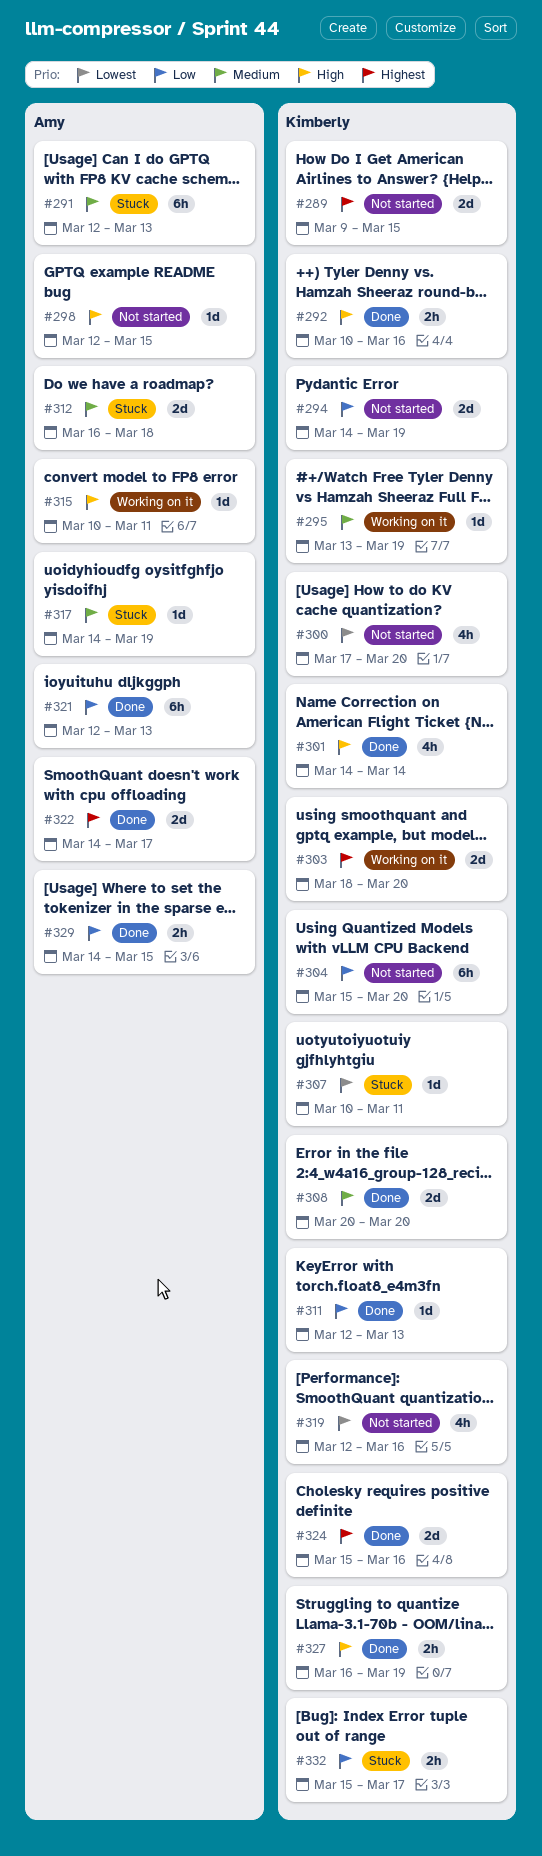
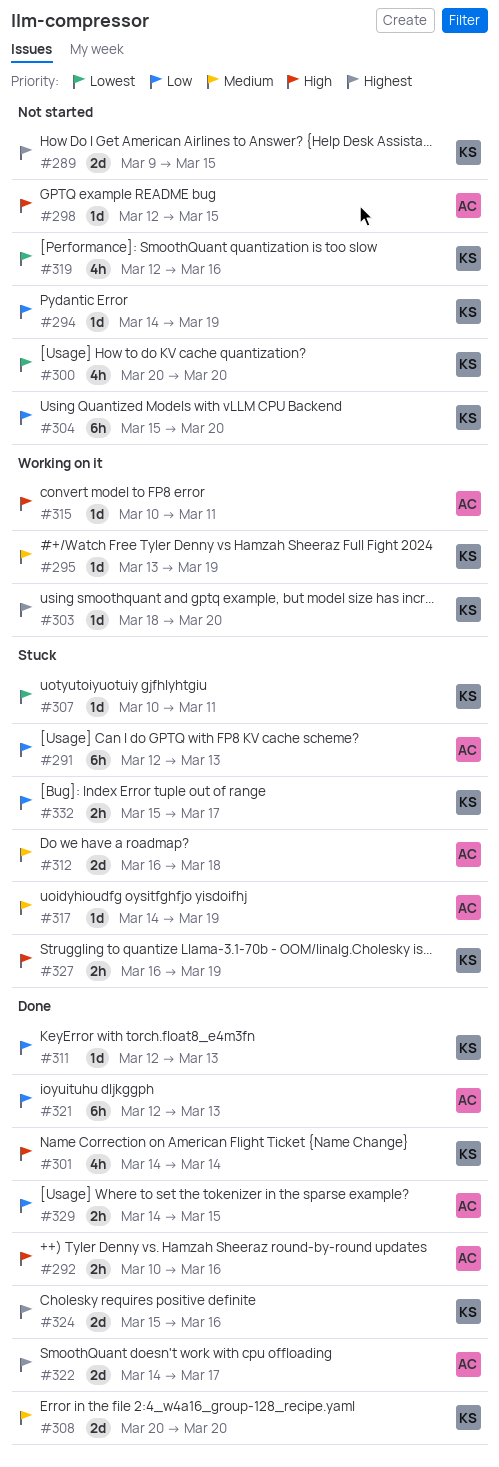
#291, priority: Medium -> Low
#292, owner: Kimberly -> Amy
#294, estimate: 2d -> 1d
#300, start: Mar 17 -> Mar 20
#303, estimate: 2d -> 1d
#327, status: Done -> Stuck

